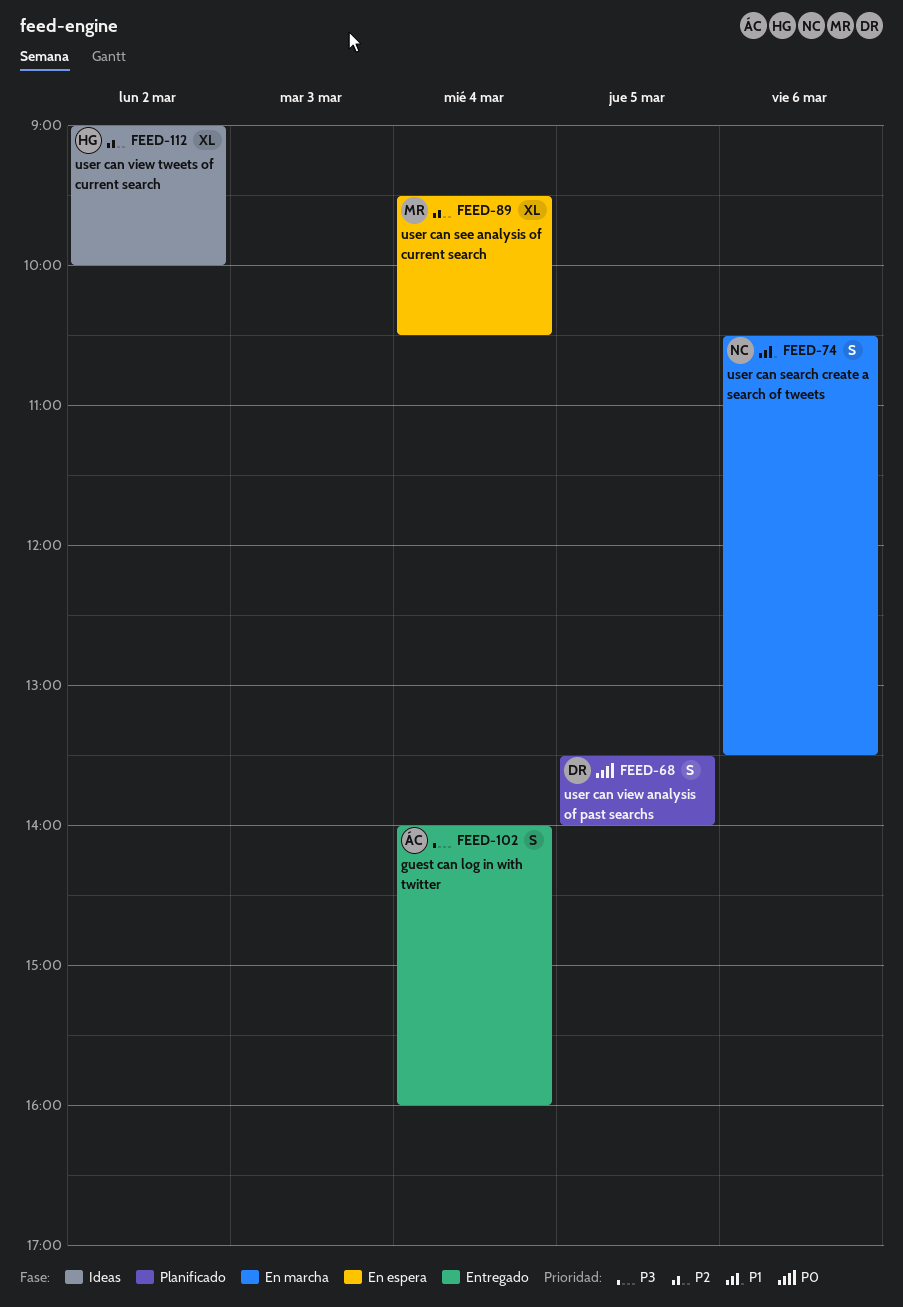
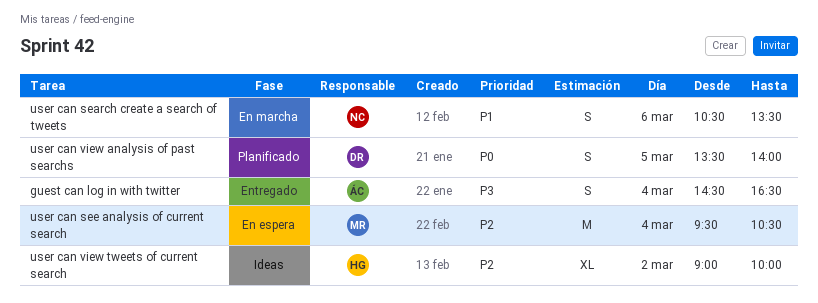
guest can log in with twitter, begins: 14:00 -> 14:30
guest can log in with twitter, ends: 16:00 -> 16:30
user can see analysis of current search, estimate: XL -> M

